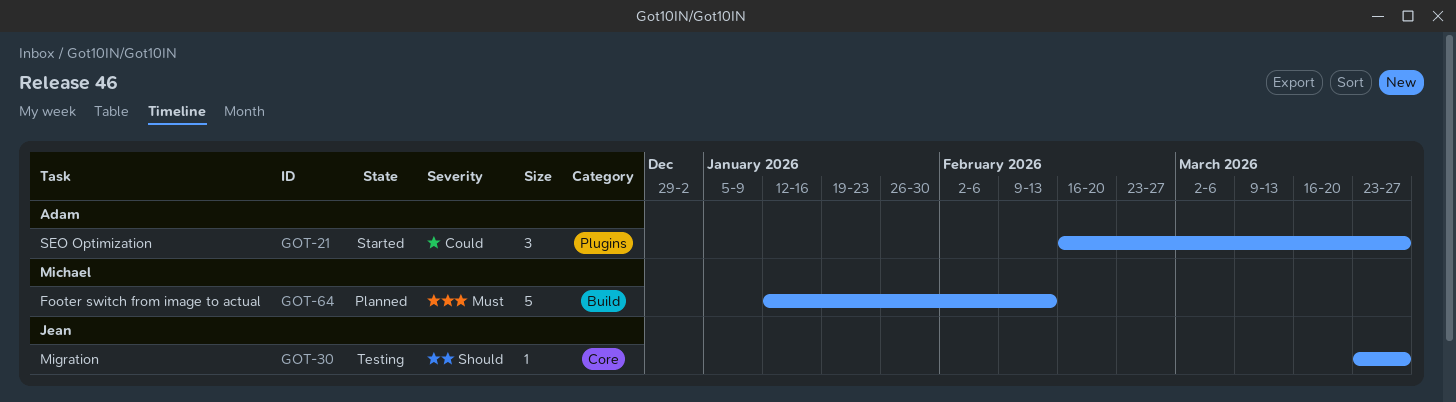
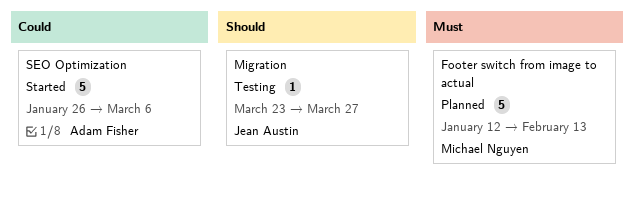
SEO Optimization, estimate: 3 -> 5
SEO Optimization, start: Feb 16 -> Jan 26
SEO Optimization, due: Mar 27 -> Mar 6

